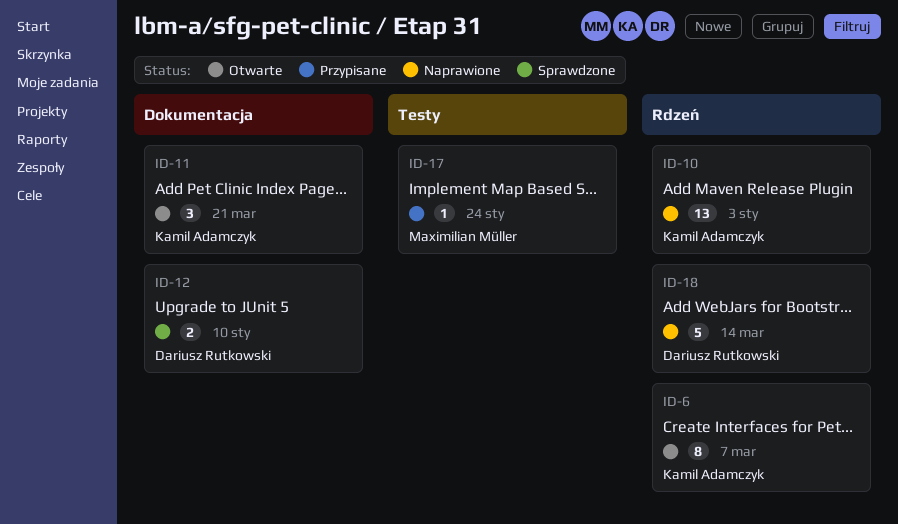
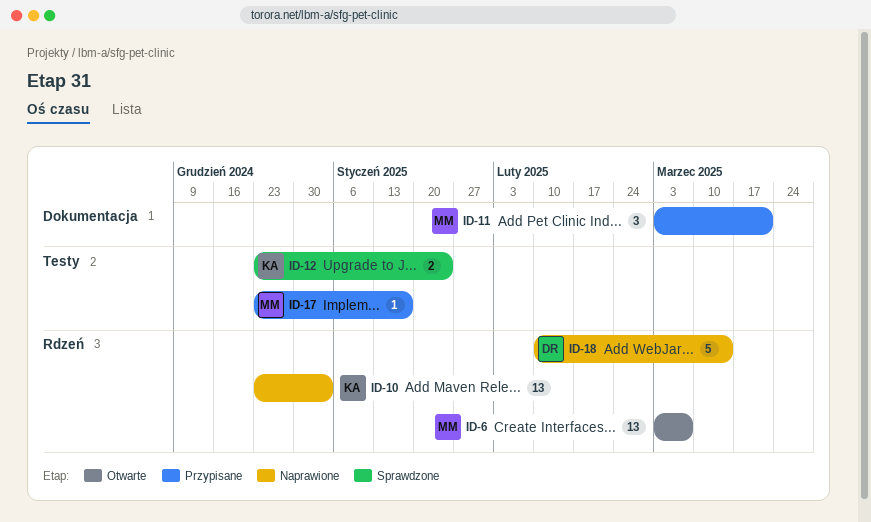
ID-6, owner: Kamil Adamczyk -> Maximilian Müller
ID-6, estimate: 8 -> 13
ID-11, status: Otwarte -> Przypisane
ID-11, owner: Kamil Adamczyk -> Maximilian Müller
ID-12, owner: Dariusz Rutkowski -> Kamil Adamczyk
ID-12, label: Dokumentacja -> Testy
ID-12, due: Jan 10 -> Jan 24
ID-17, due: Jan 24 -> Jan 17

